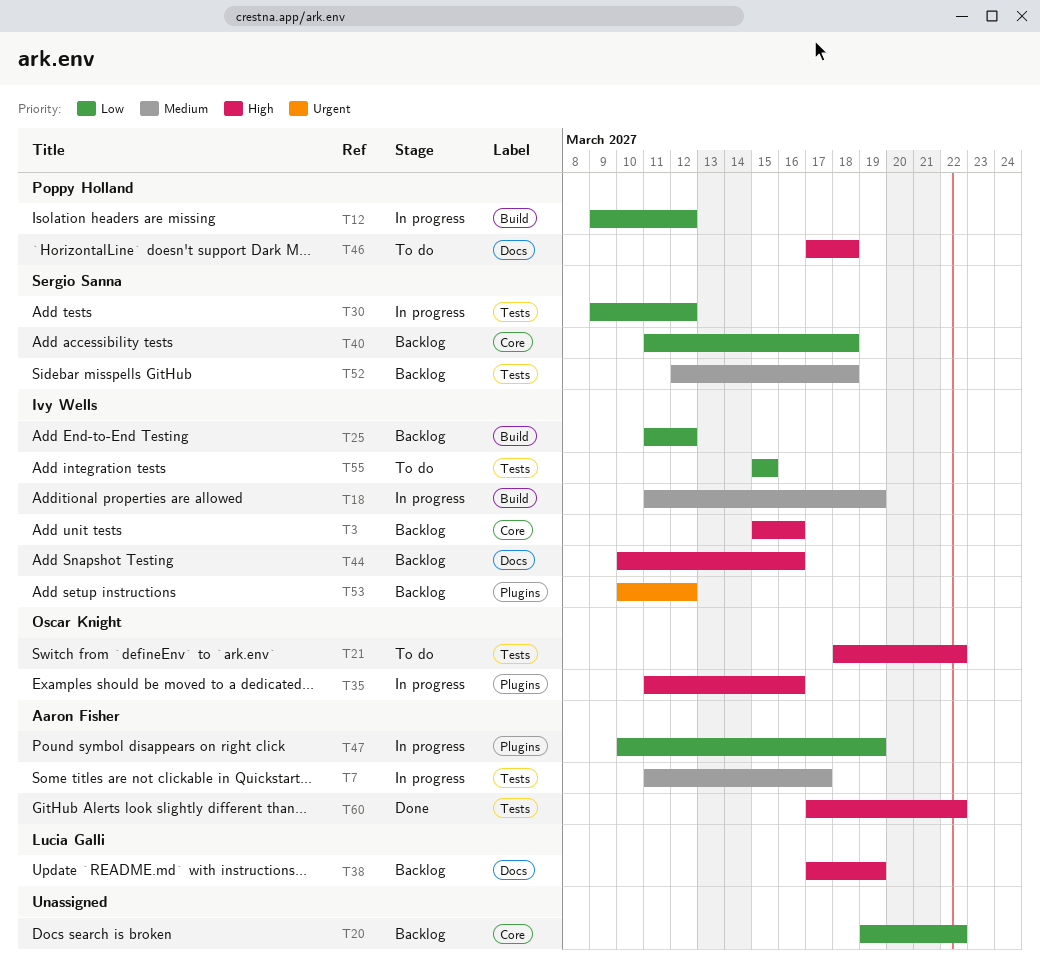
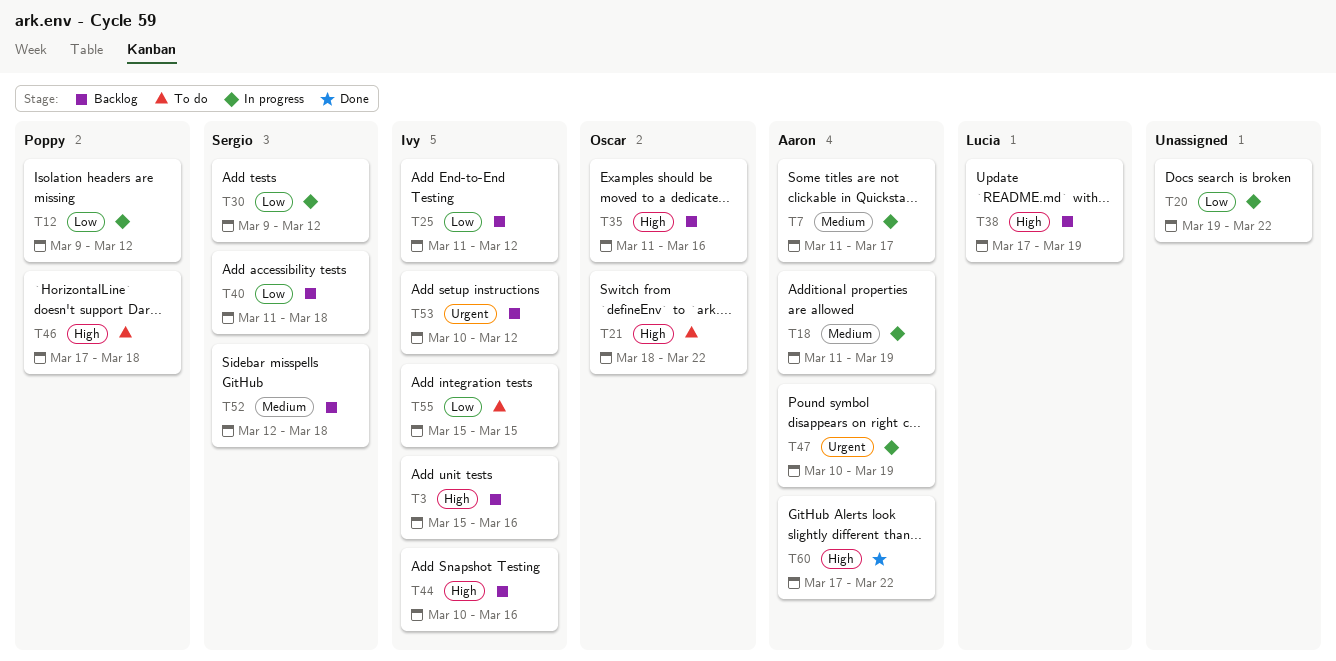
T18, owner: Ivy Wells -> Aaron Fisher
T20, status: Backlog -> In progress
T35, status: In progress -> Backlog
T47, priority: Low -> Urgent

